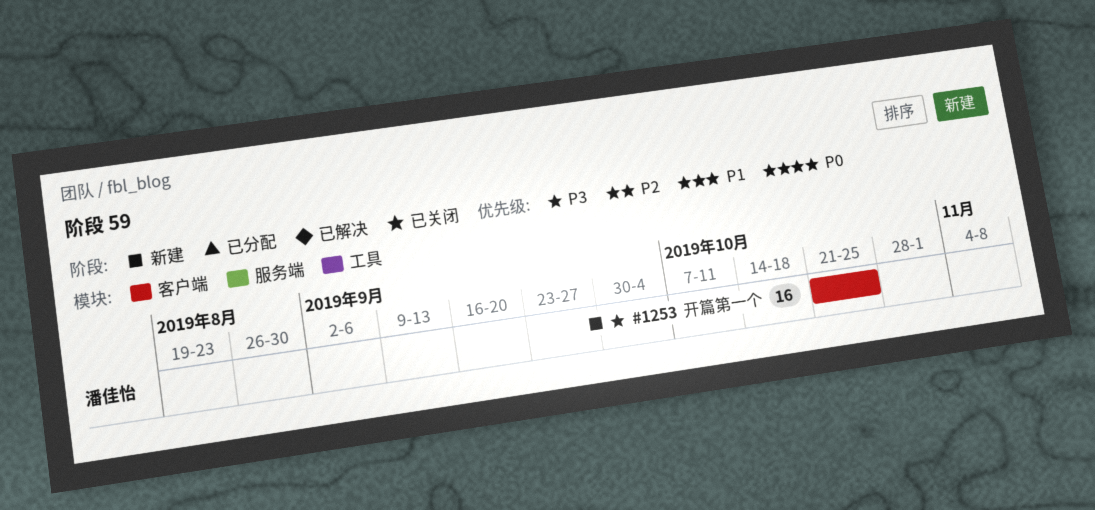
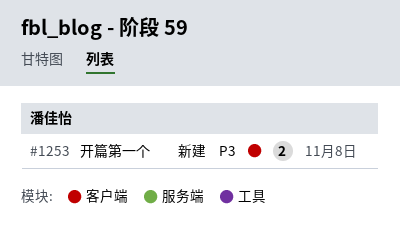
#1253, estimate: 16 -> 2
#1253, due: Oct 25 -> Nov 8

